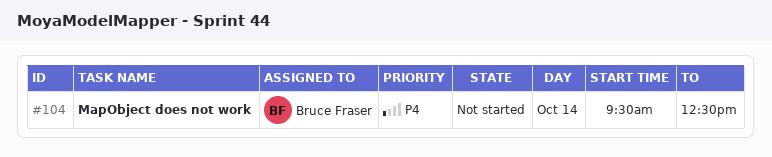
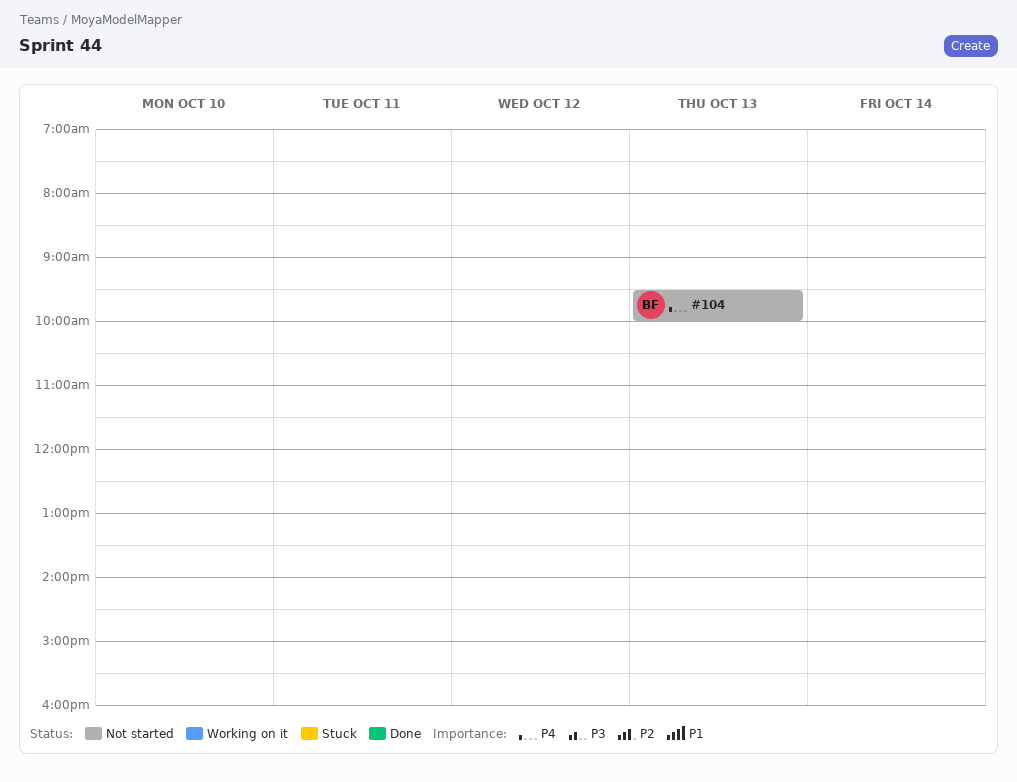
#104, day: Oct 14 -> Oct 13
#104, ends: 12:30 -> 10:00

